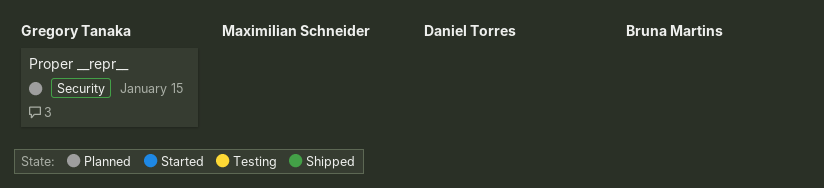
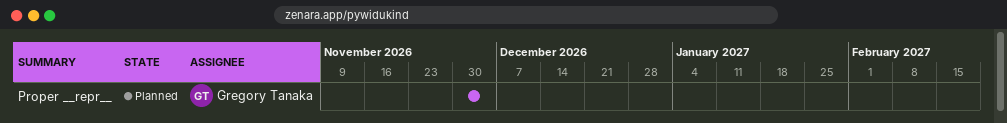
Proper __repr__, due: Jan 15 -> Dec 4

